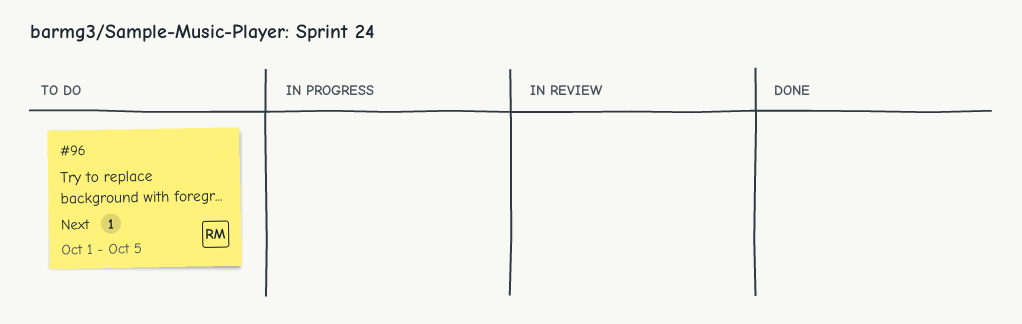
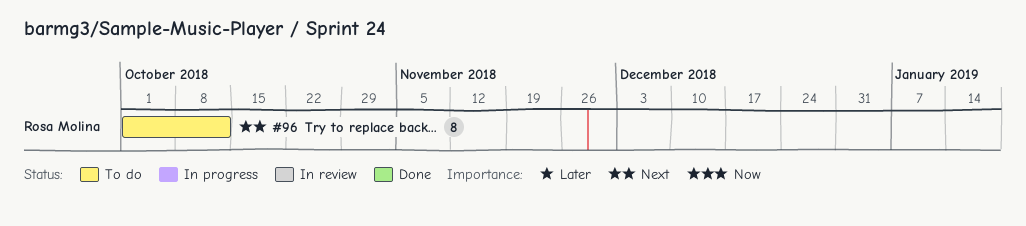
#96, estimate: 1 -> 8
#96, due: Oct 5 -> Oct 12

